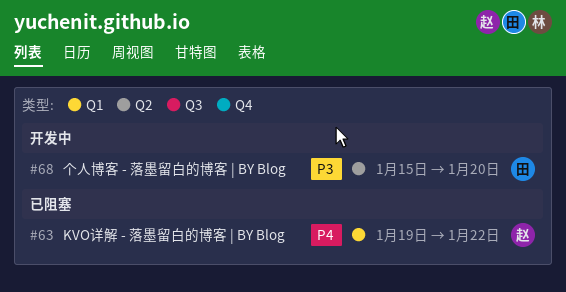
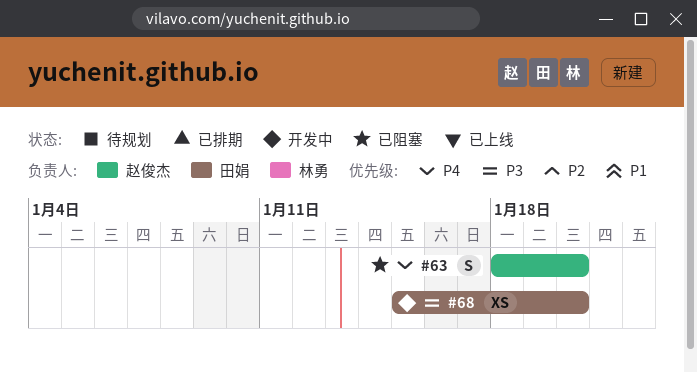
#63, start: Jan 19 -> Jan 18
#63, due: Jan 22 -> Jan 20

